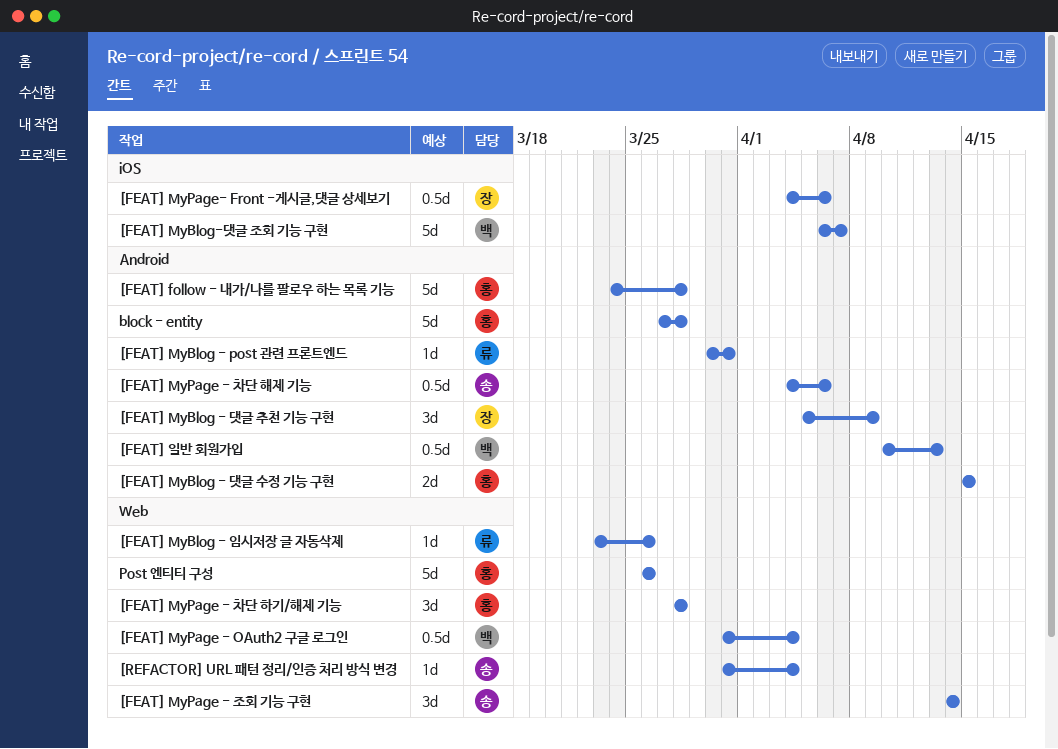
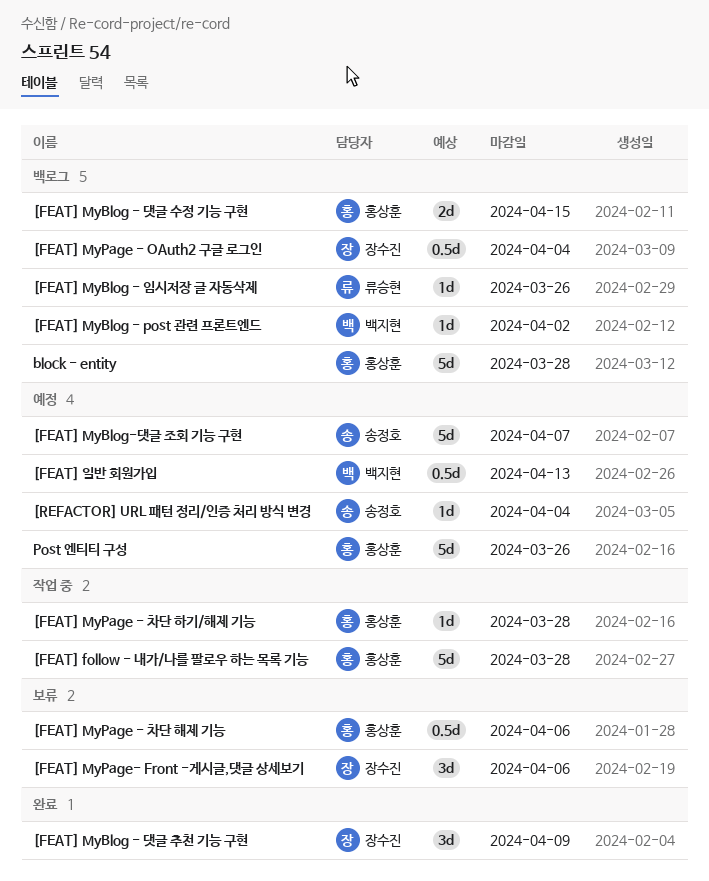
[FEAT] MyBlog - post 관련 프론트엔드, owner: 류승현 -> 백지현
[FEAT] MyBlog - post 관련 프론트엔드, due: Mar 31 -> Apr 2
[FEAT] MyBlog-댓글 조회 기능 구현, owner: 백지현 -> 송정호
[FEAT] MyPage - OAuth2 구글 로그인, owner: 백지현 -> 장수진
[FEAT] MyPage - 조회 기능 구현: present -> none
[FEAT] MyPage - 차단 하기/해제 기능, estimate: 3d -> 1d
[FEAT] MyPage - 차단 해제 기능, owner: 송정호 -> 홍상훈
[FEAT] MyPage- Front -게시글,댓글 상세보기, estimate: 0.5d -> 3d

